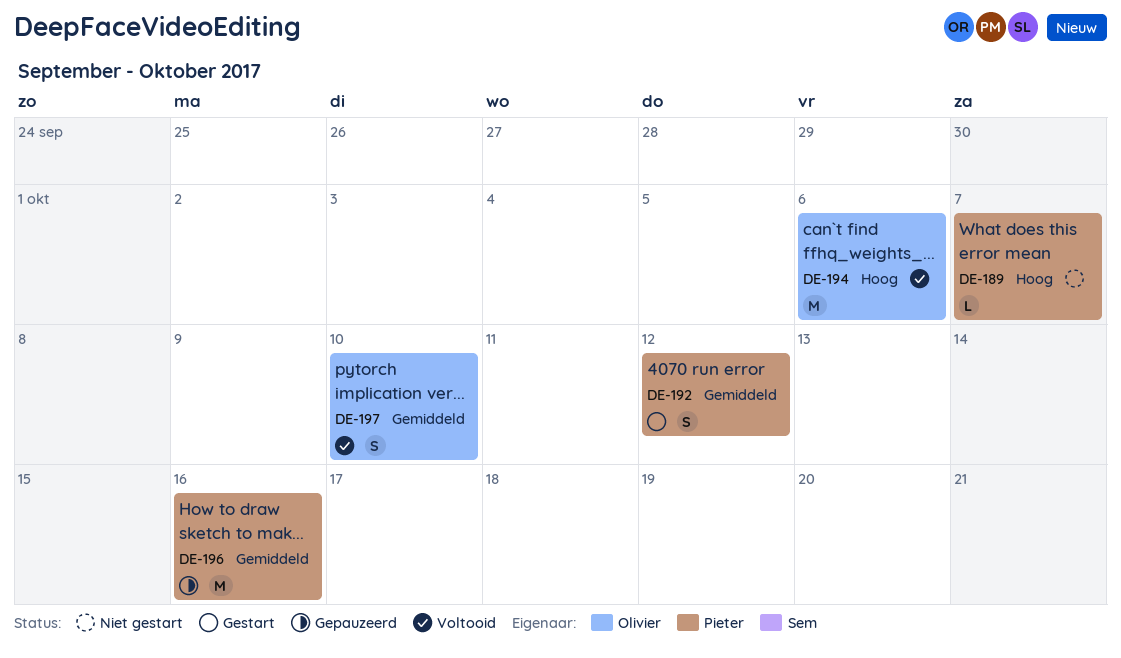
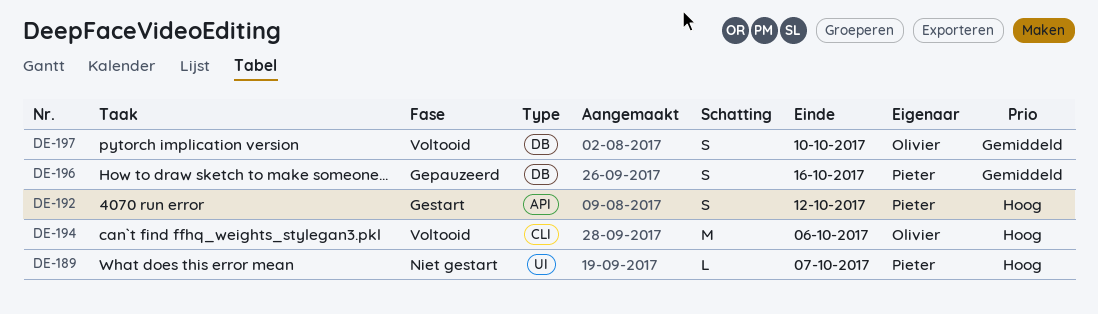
DE-192, priority: Gemiddeld -> Hoog
DE-196, estimate: M -> S

